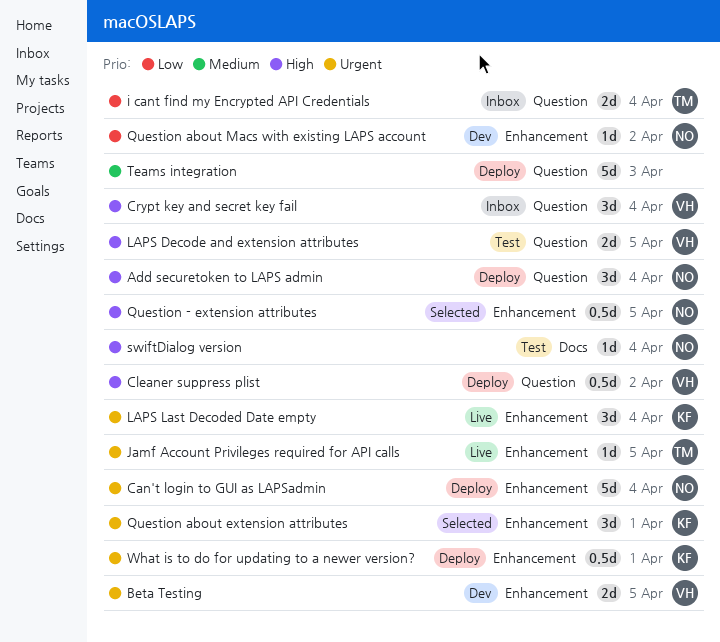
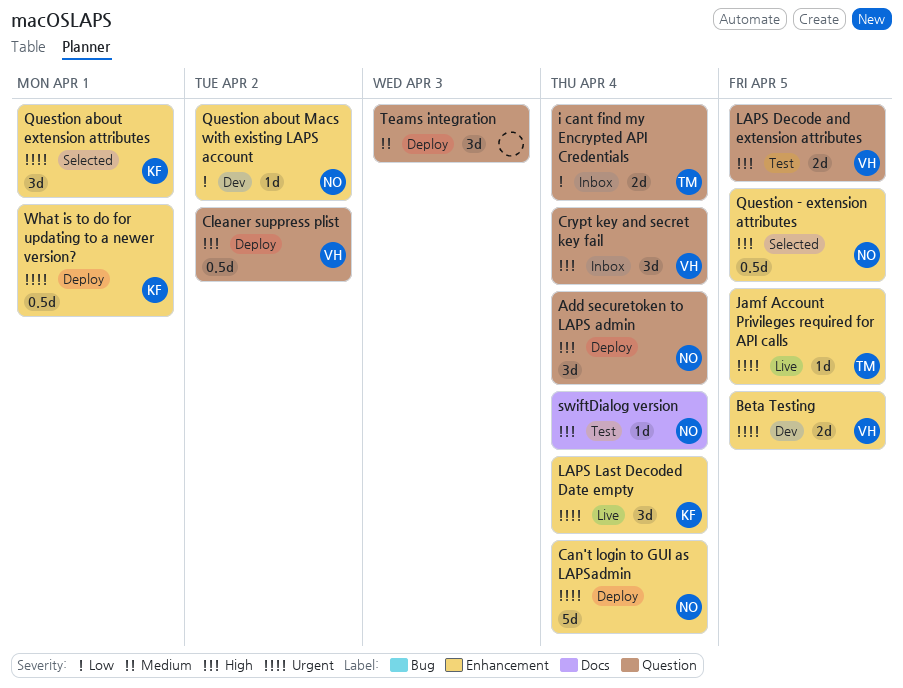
Teams integration, estimate: 5d -> 3d

